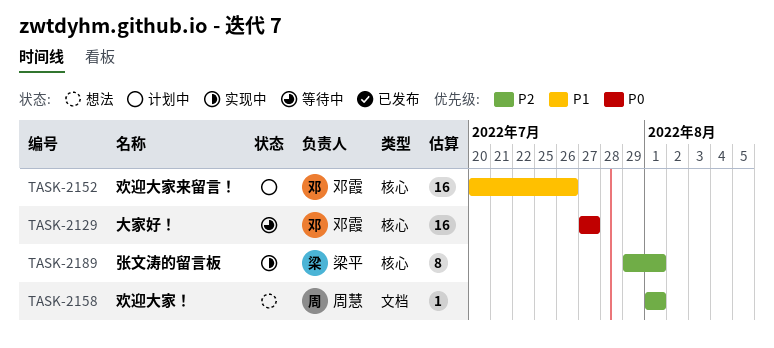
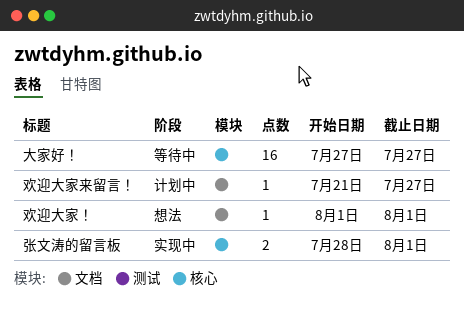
张文涛的留言板, estimate: 8 -> 2
张文涛的留言板, start: Jul 29 -> Jul 28
欢迎大家来留言！, label: 核心 -> 文档
欢迎大家来留言！, estimate: 16 -> 1
欢迎大家来留言！, start: Jul 20 -> Jul 21
欢迎大家来留言！, due: Jul 26 -> Jul 27

